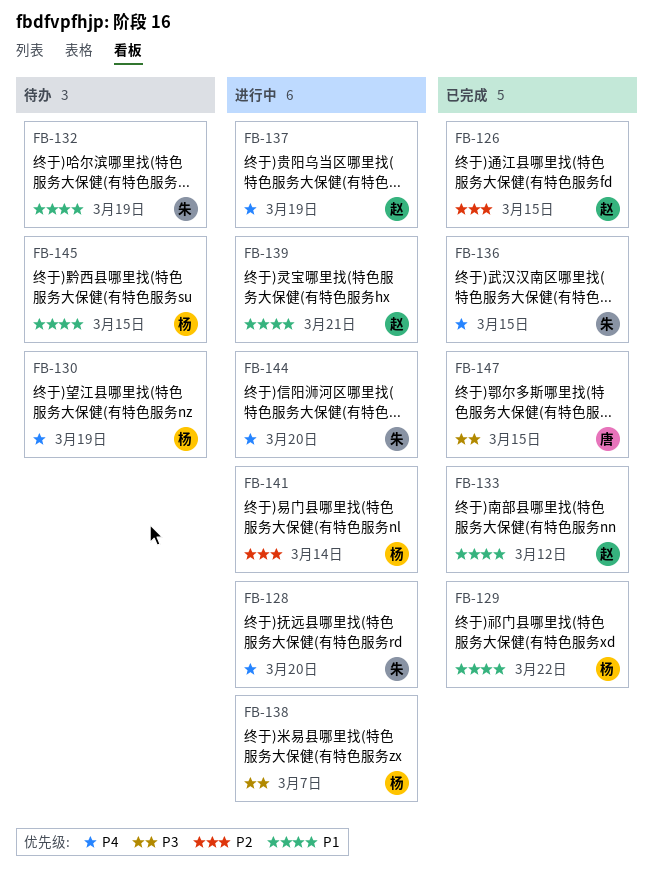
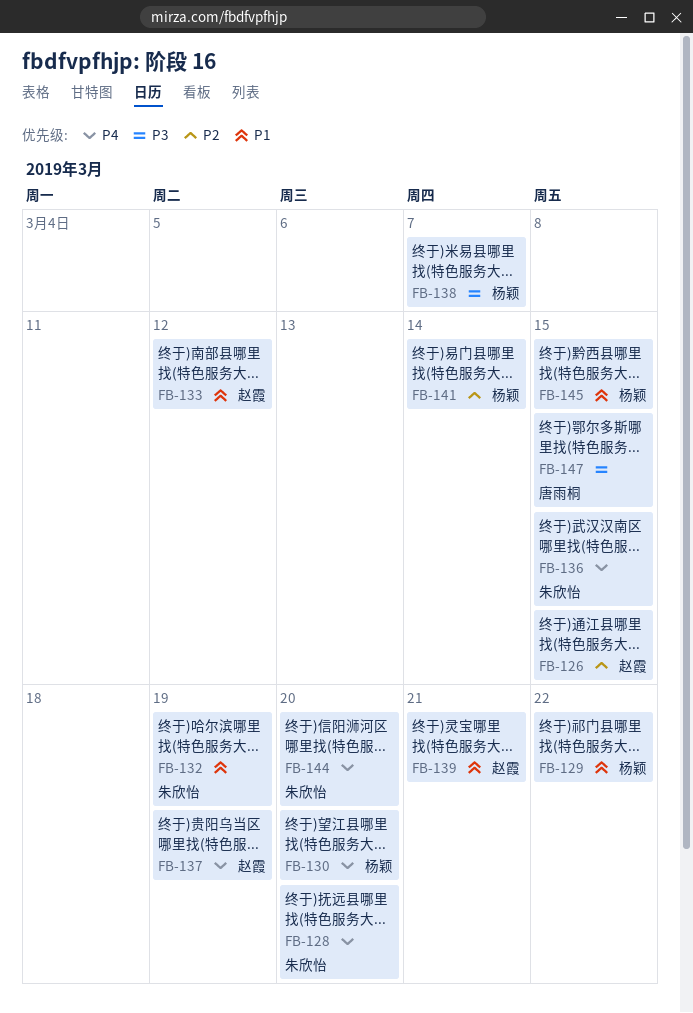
FB-130, due: Mar 19 -> Mar 20

